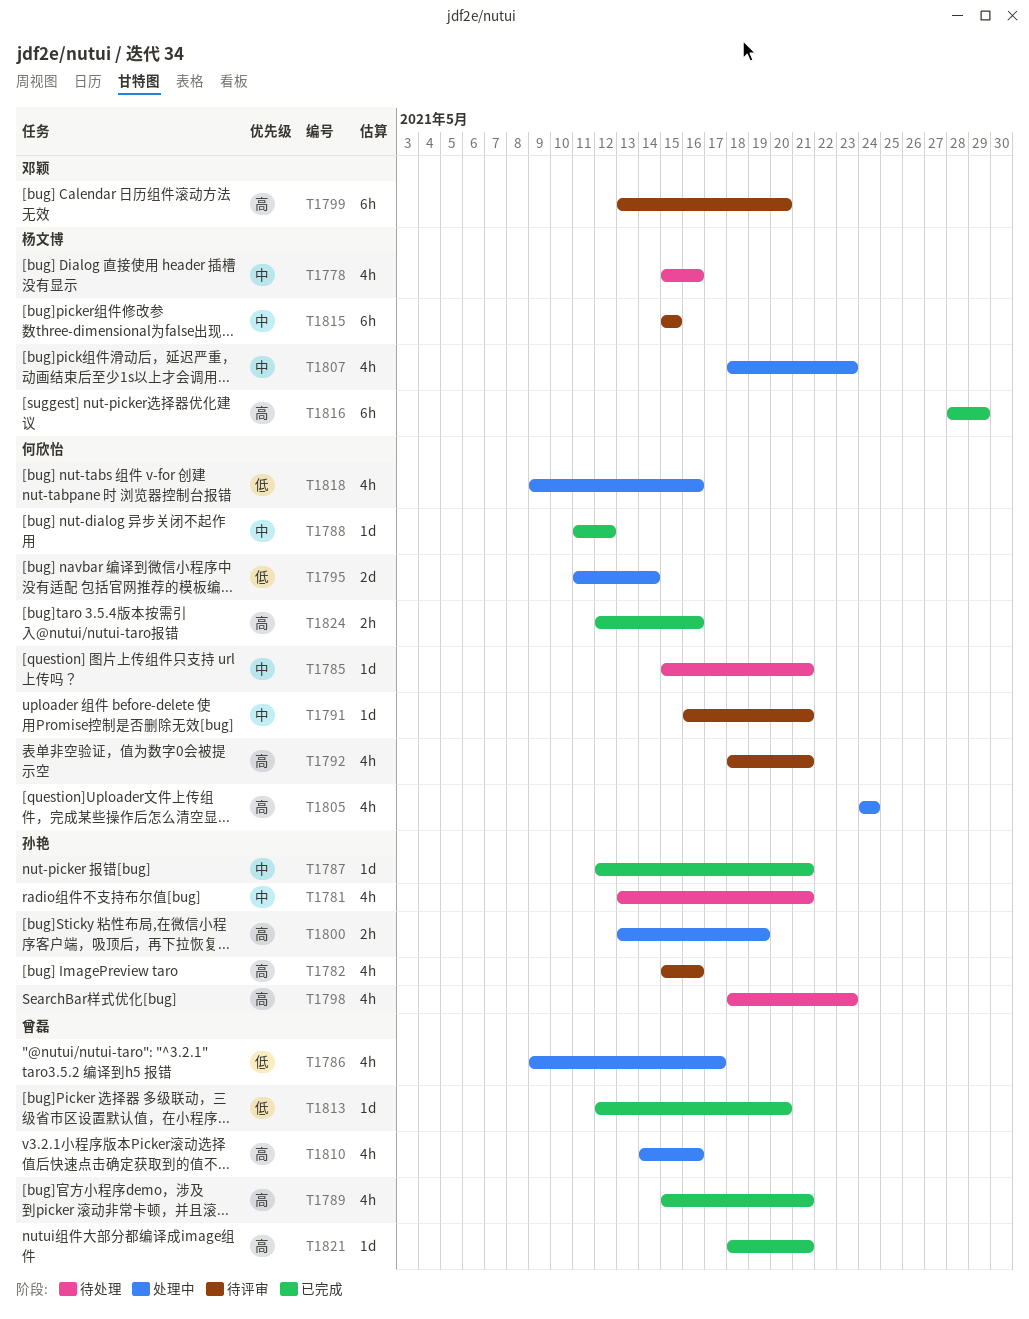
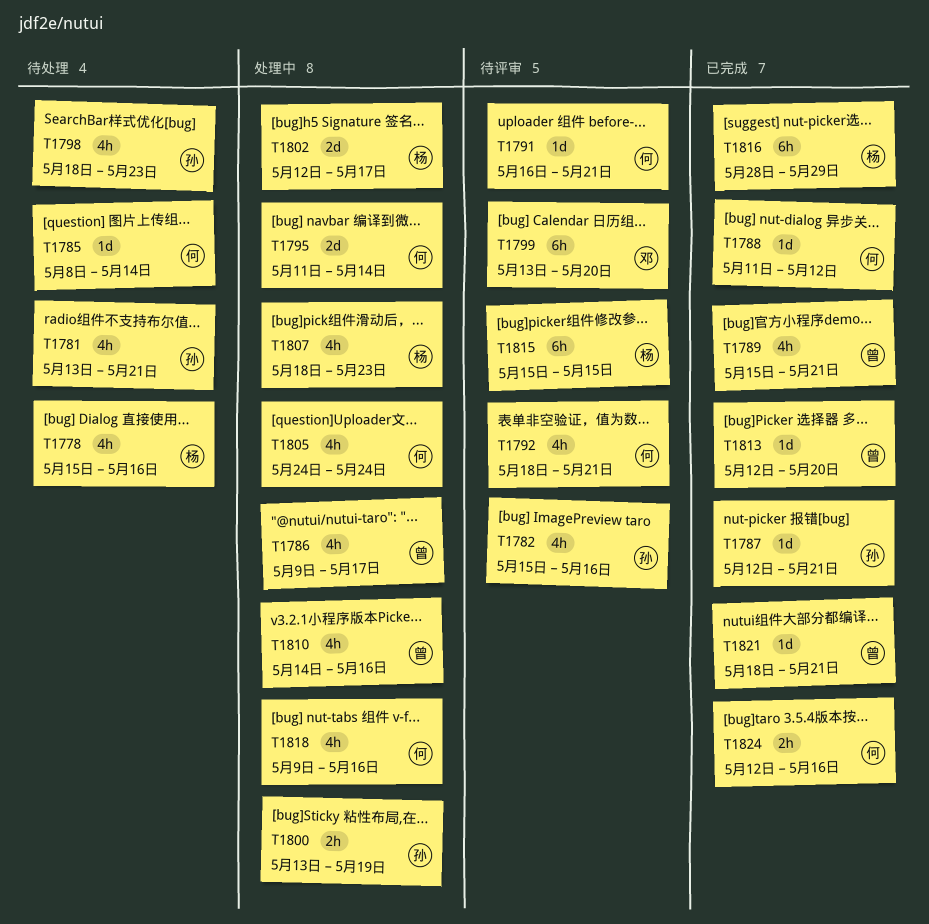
T1785, start: May 15 -> May 8
T1785, due: May 21 -> May 14
T1802: none -> present

